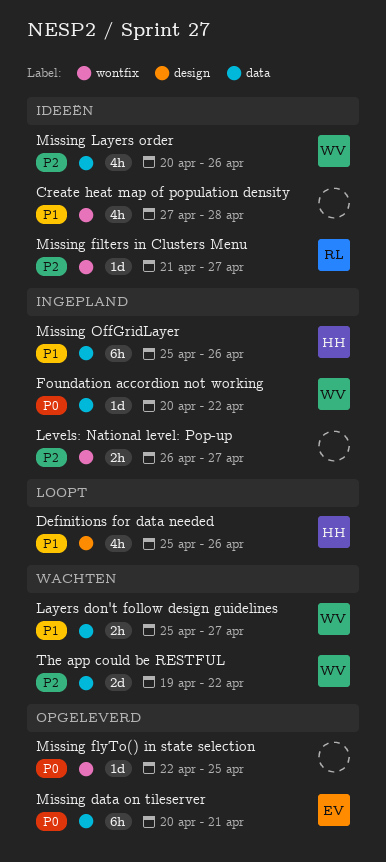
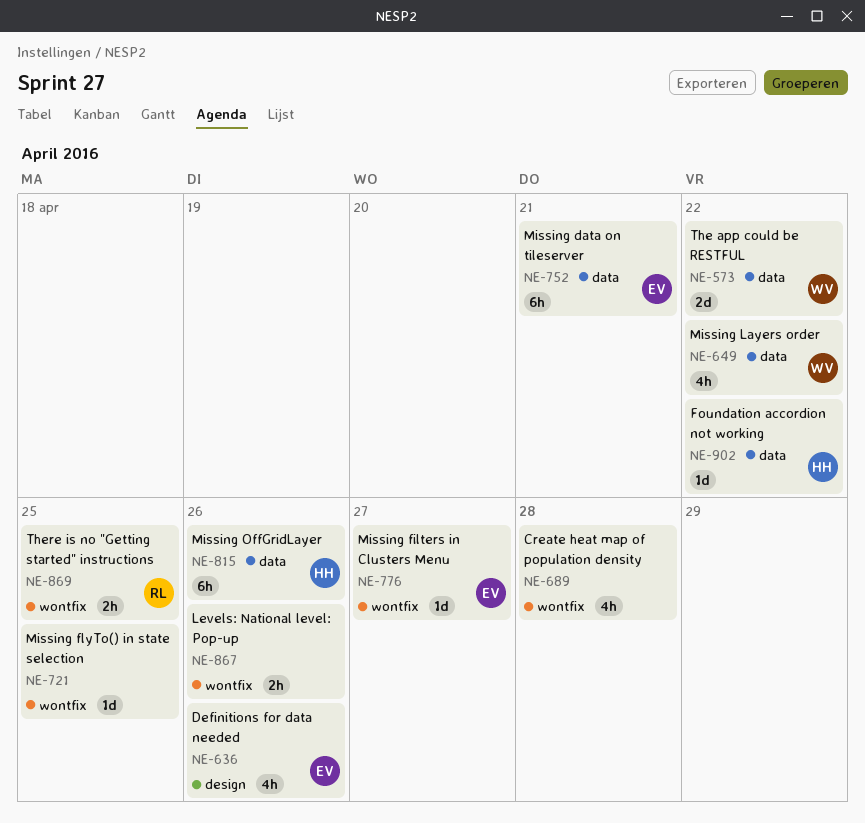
Definitions for data needed, owner: HH -> EV
Foundation accordion not working, owner: WV -> HH
Layers don't follow design guidelines: present -> none
Levels: National level: Pop-up, due: Apr 27 -> Apr 26
Missing filters in Clusters Menu, owner: RL -> EV
Missing Layers order, due: Apr 26 -> Apr 22
There is no "Getting started" instructions: none -> present

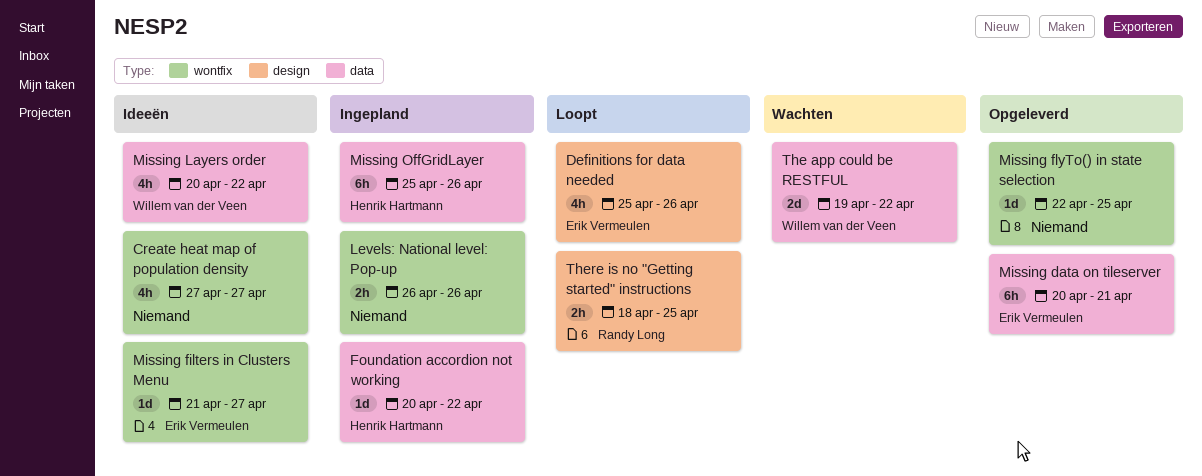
Create heat map of population density, due: Apr 28 -> Apr 27
There is no "Getting started" instructions, label: wontfix -> design

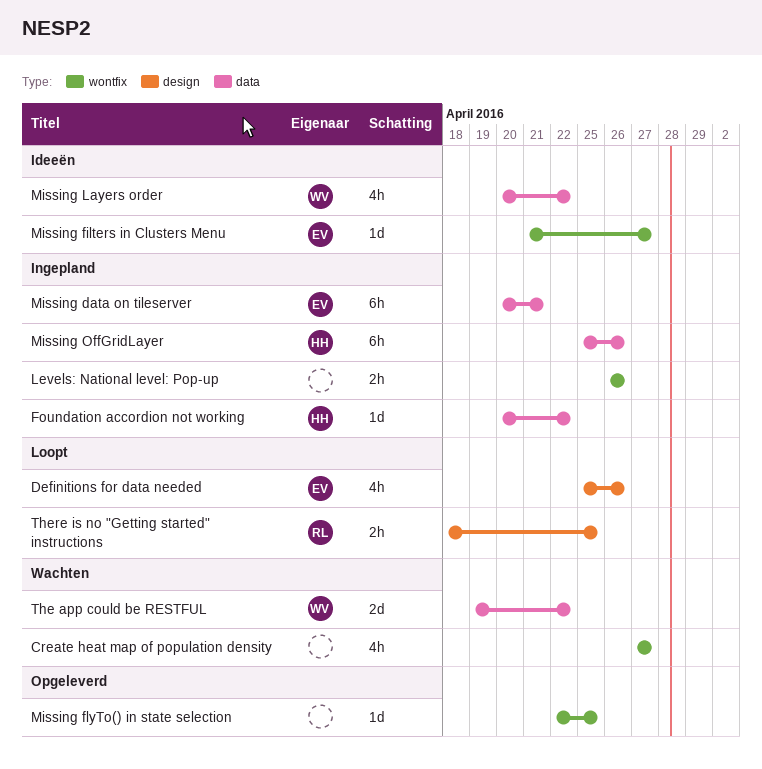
Create heat map of population density, status: Ideeën -> Wachten
Missing data on tileserver, status: Opgeleverd -> Ingepland

